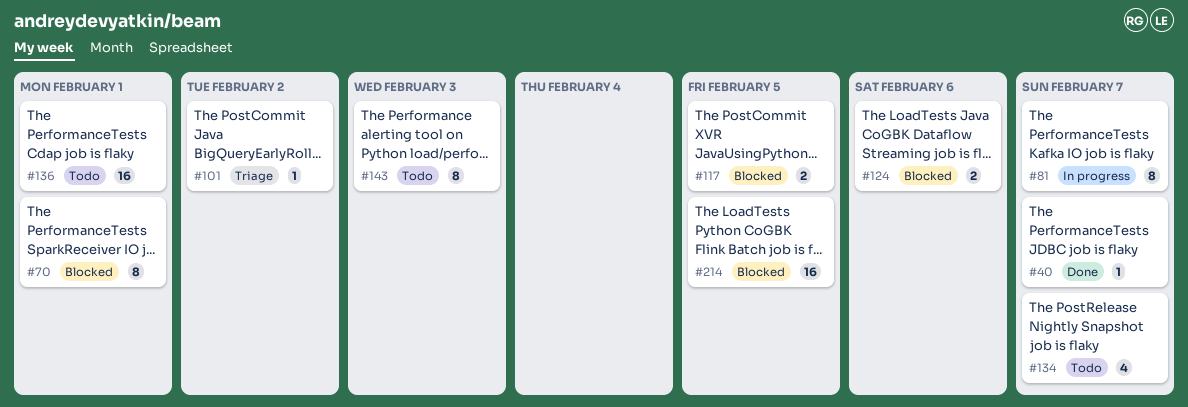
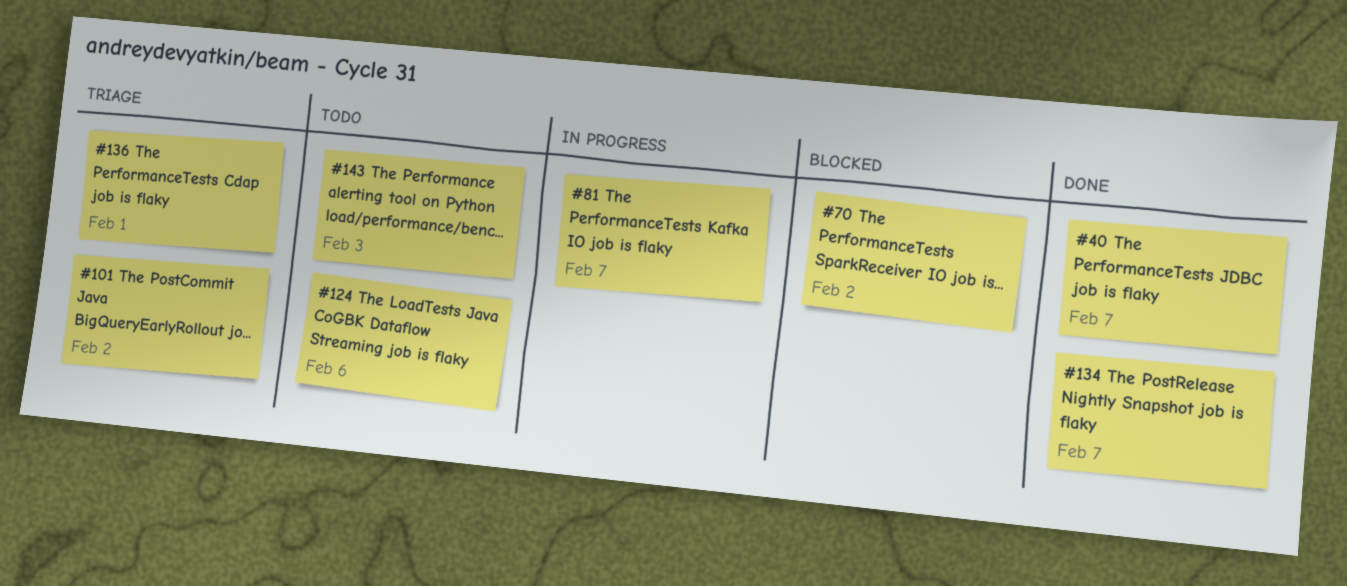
#70, due: Feb 1 -> Feb 2
#117: present -> none
#124, status: Blocked -> Todo
#134, status: Todo -> Done
#136, status: Todo -> Triage
#214: present -> none

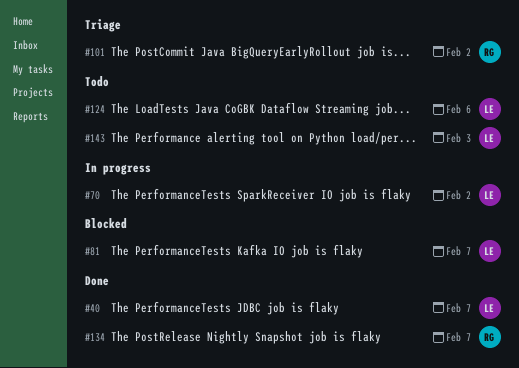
#70, status: Blocked -> In progress
#81, status: In progress -> Blocked
#136: present -> none

